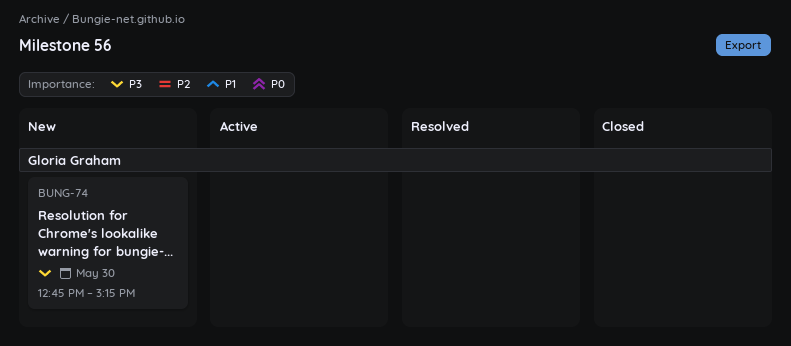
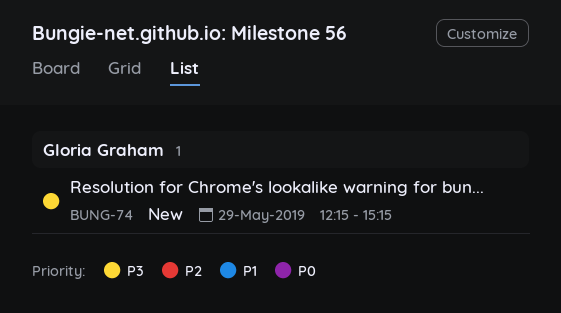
BUNG-74, day: May 30 -> May 29
BUNG-74, begins: 12:45 -> 12:15

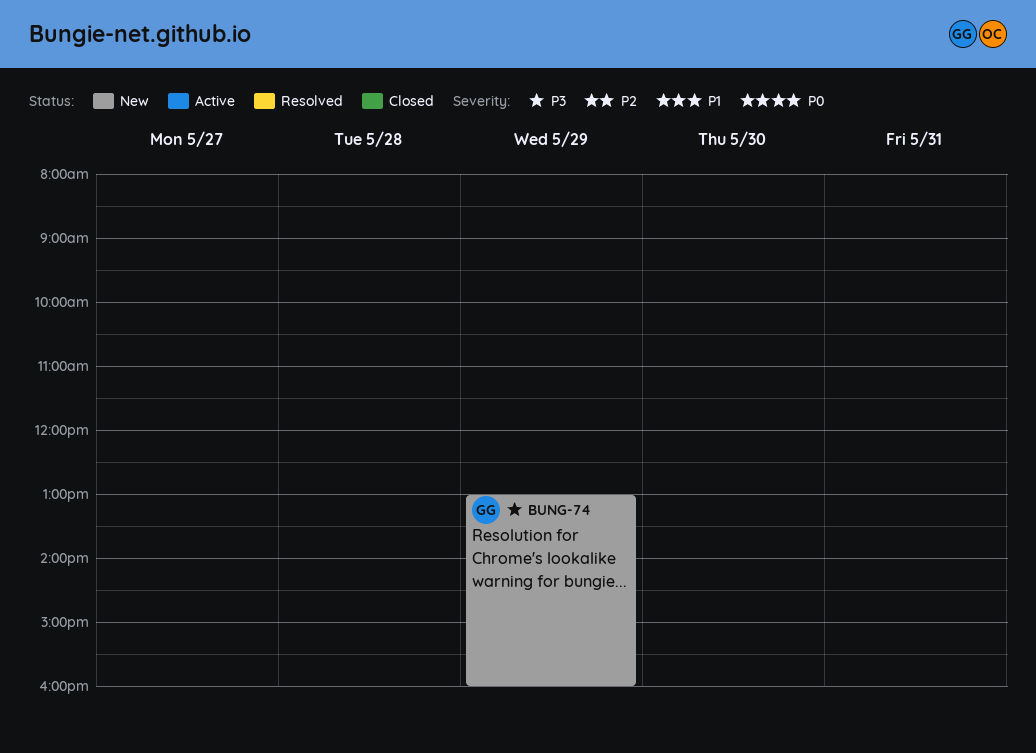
BUNG-74, begins: 12:15 -> 13:00
BUNG-74, ends: 15:15 -> 16:00

